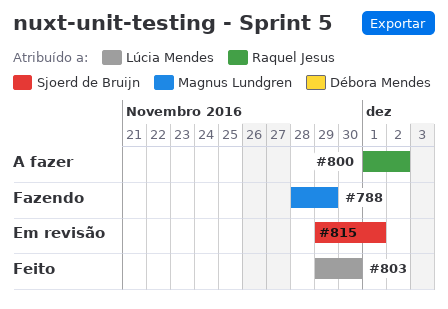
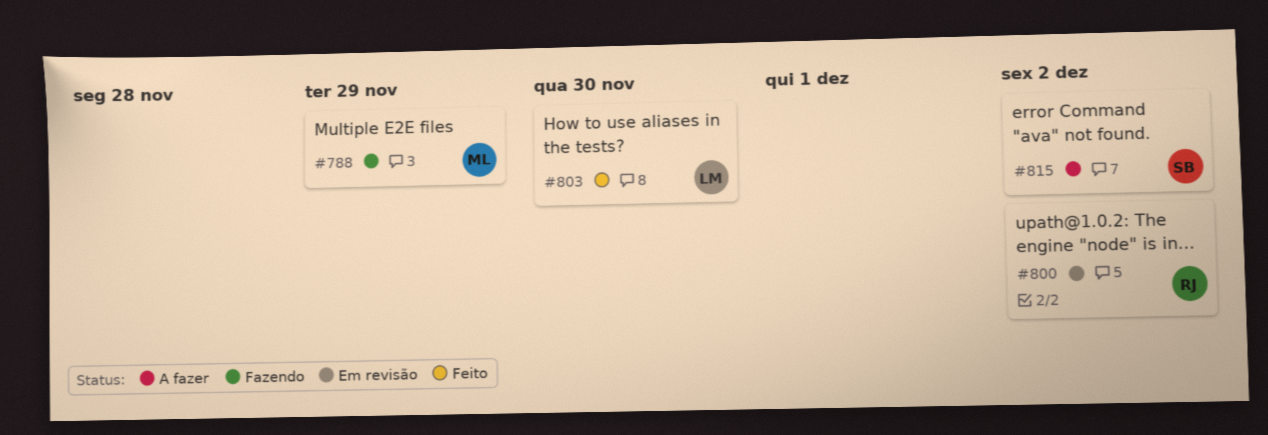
#800, status: A fazer -> Em revisão
#815, status: Em revisão -> A fazer
#815, due: Dec 1 -> Dec 2

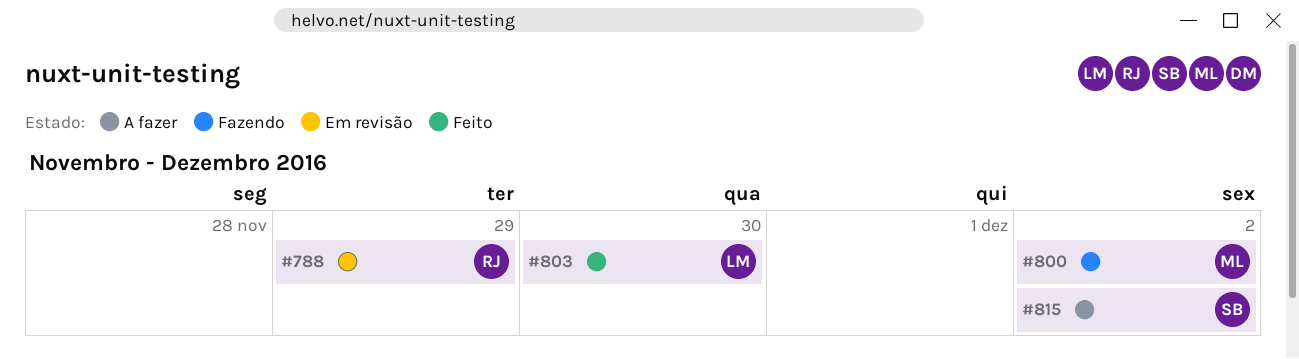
#788, status: Fazendo -> Em revisão
#788, owner: ML -> RJ
#800, status: Em revisão -> Fazendo
#800, owner: RJ -> ML

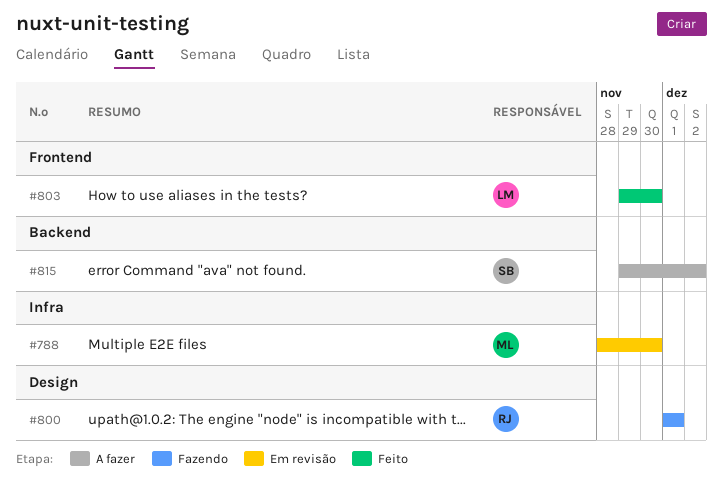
#788, owner: RJ -> ML
#788, due: Nov 29 -> Nov 30
#800, owner: ML -> RJ
#800, due: Dec 2 -> Dec 1

